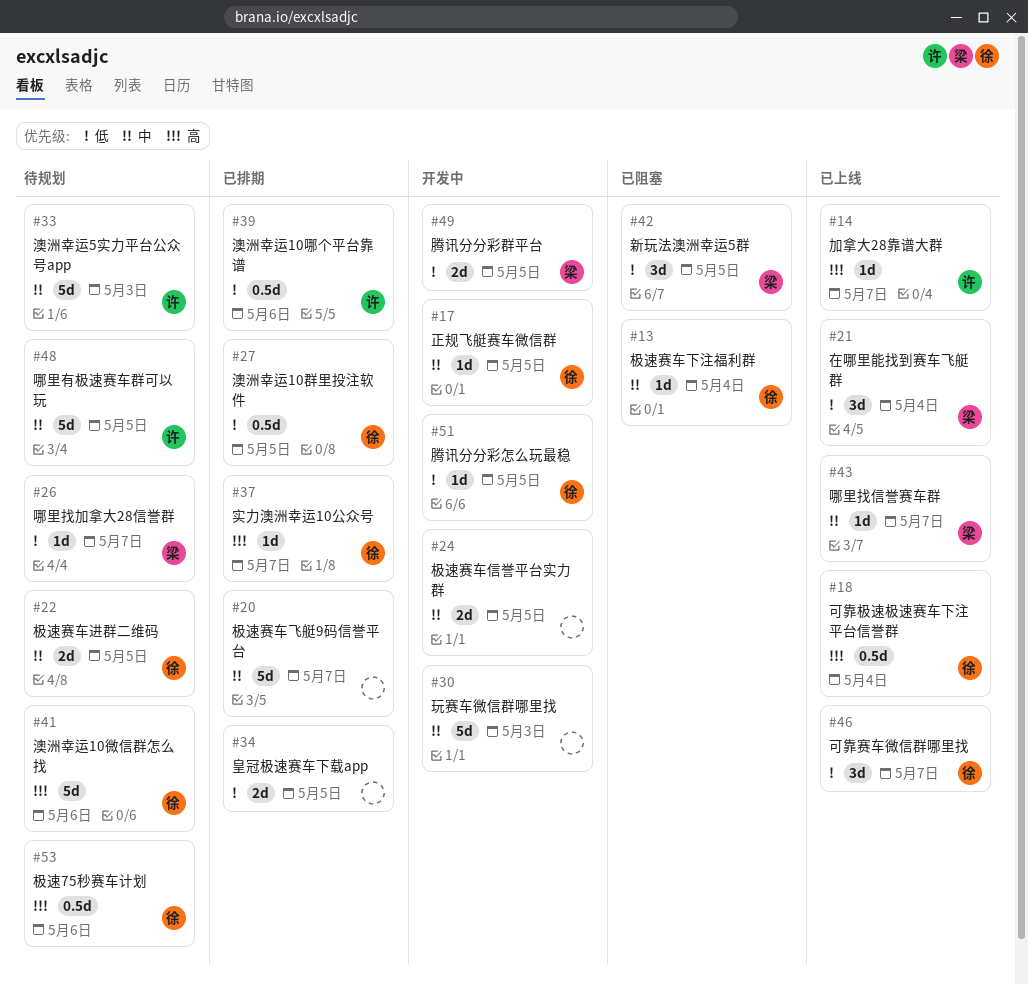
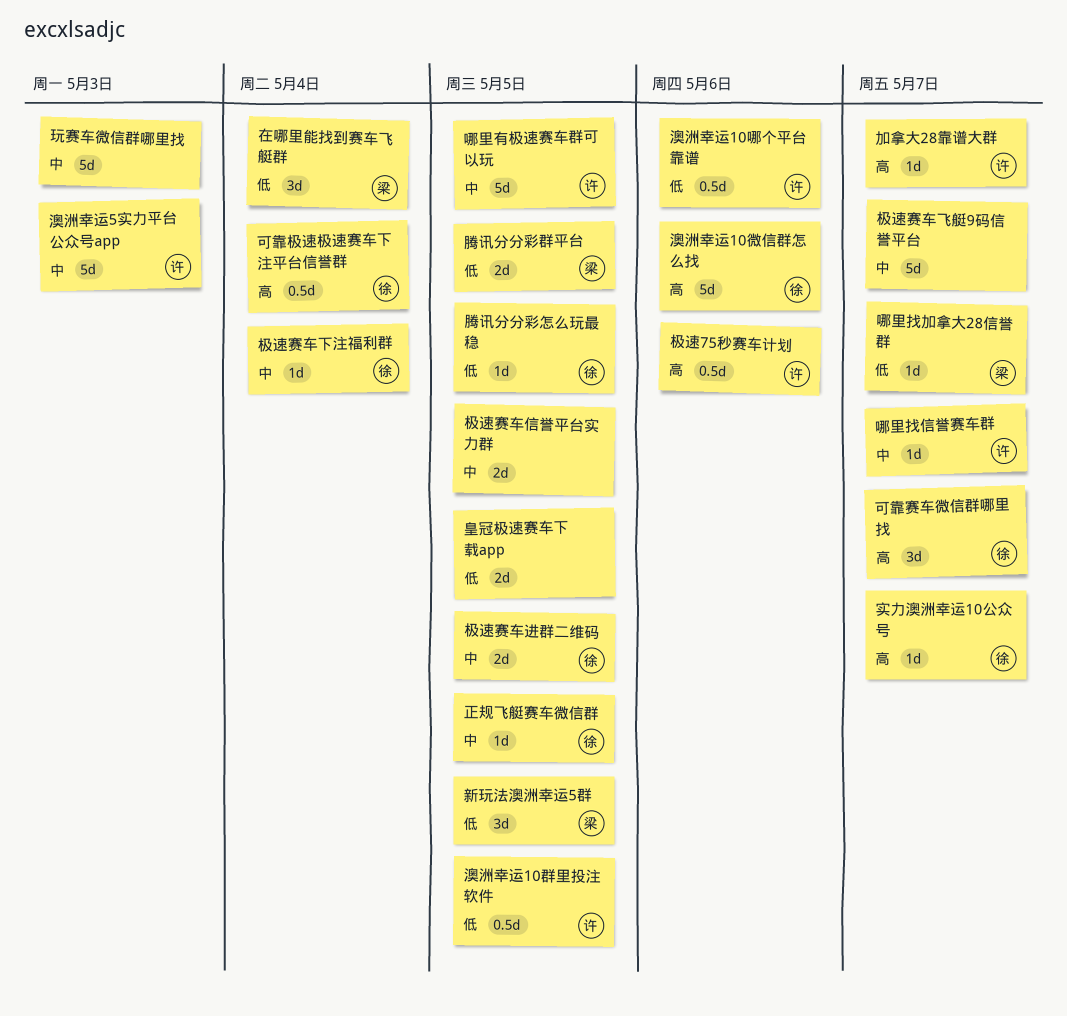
可靠赛车微信群哪里找, priority: 低 -> 高
哪里找信誉赛车群, owner: 梁 -> 许
极速75秒赛车计划, owner: 徐 -> 许
澳洲幸运10群里投注软件, owner: 徐 -> 许

